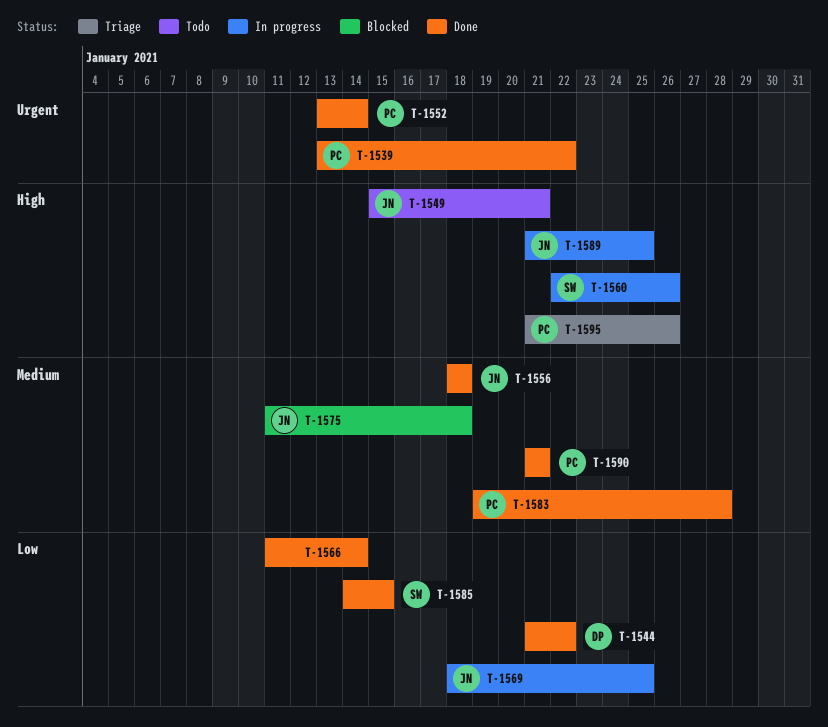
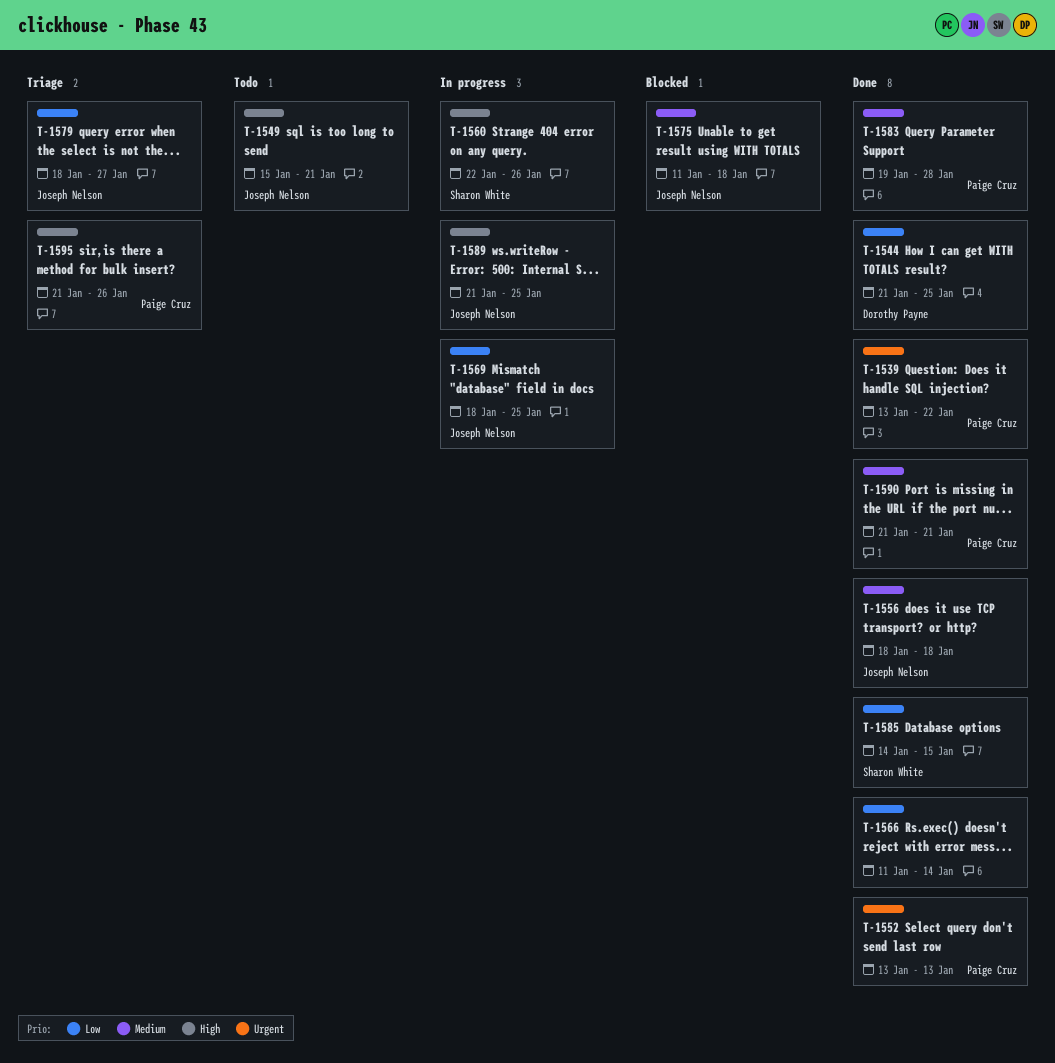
T-1544, due: Jan 22 -> Jan 25
T-1552, due: Jan 14 -> Jan 13
T-1579: none -> present

